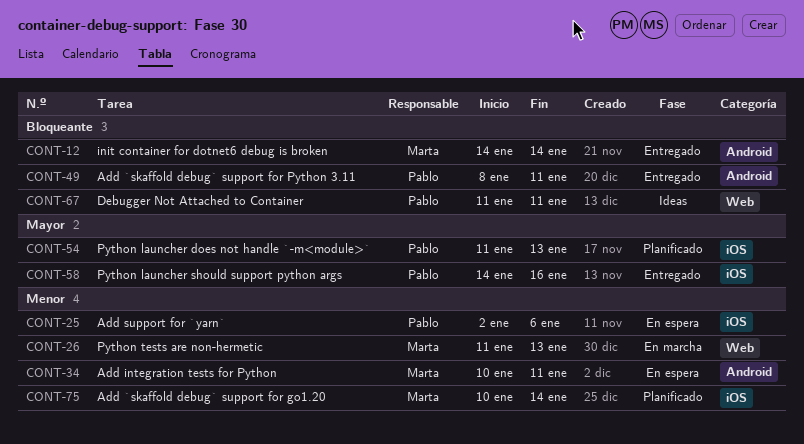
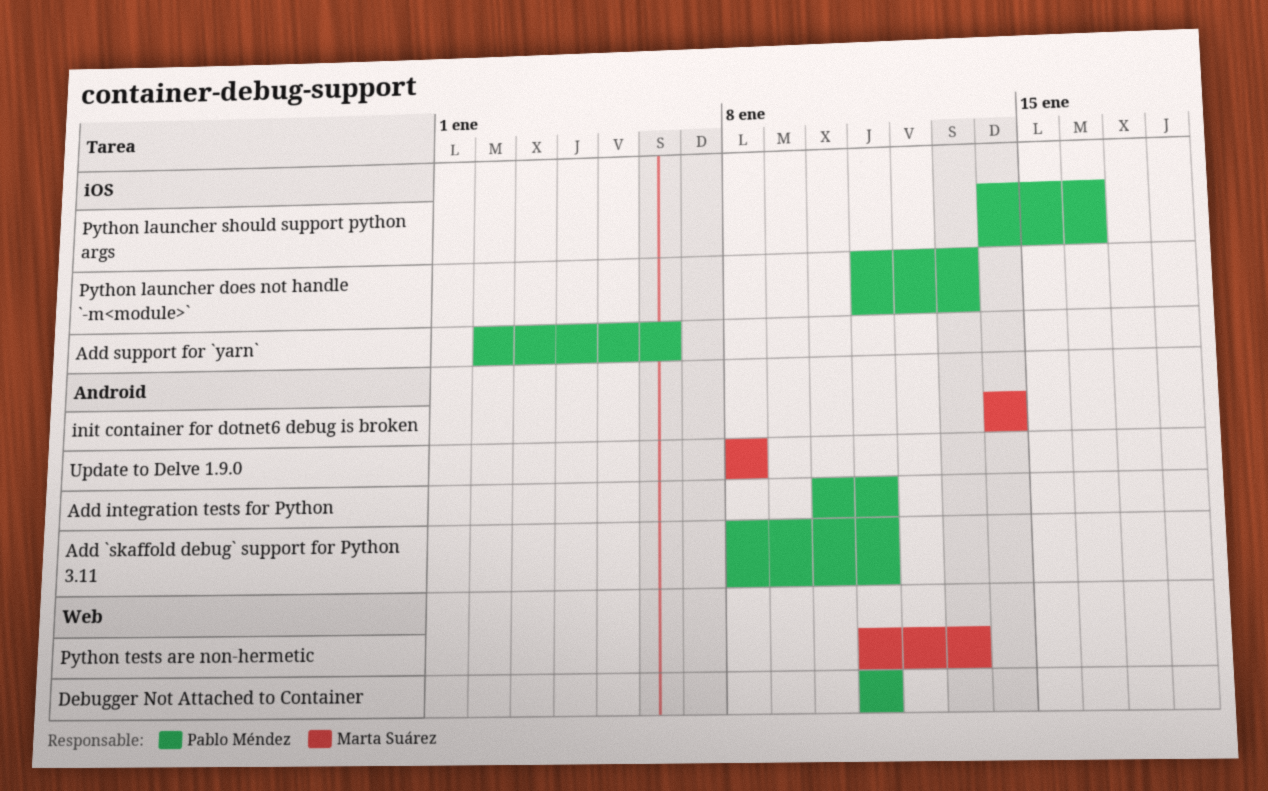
Add `skaffold debug` support for go1.20: present -> none
Add integration tests for Python, owner: Marta Suárez -> Pablo Méndez
Update to Delve 1.9.0: none -> present

